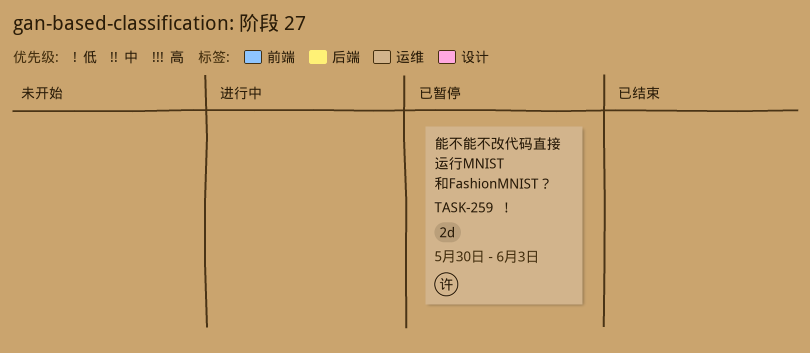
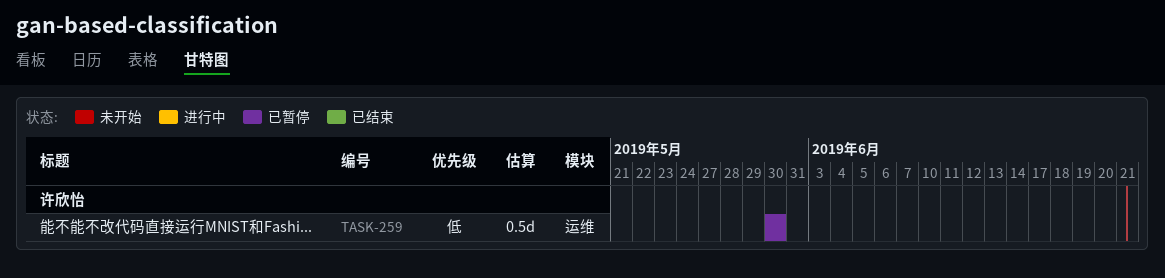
TASK-259, estimate: 2d -> 0.5d
TASK-259, due: Jun 3 -> May 30

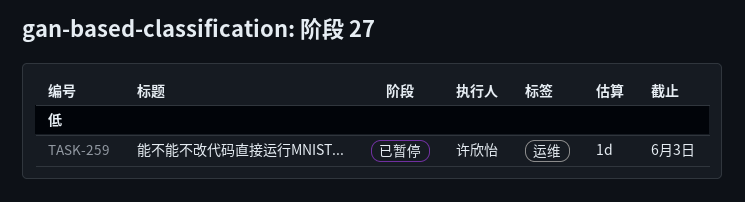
TASK-259, estimate: 0.5d -> 1d
TASK-259, due: May 30 -> Jun 3

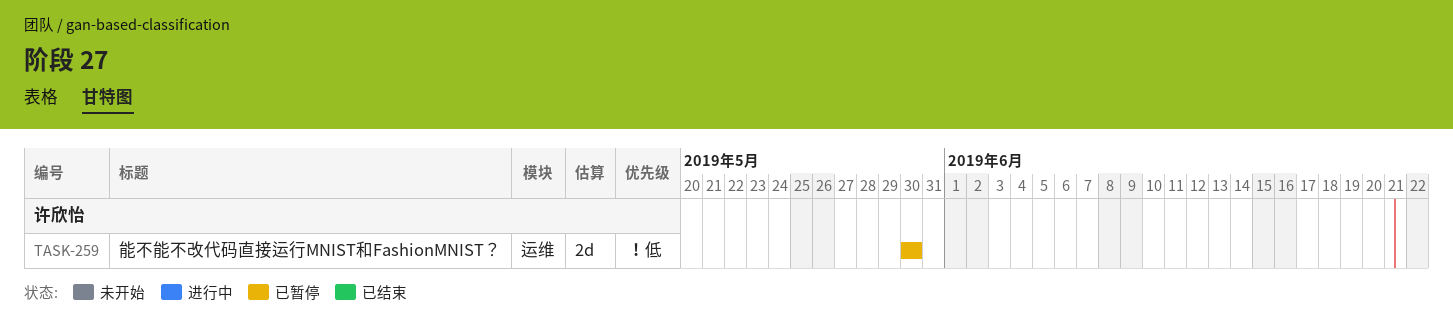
TASK-259, estimate: 1d -> 2d
TASK-259, due: Jun 3 -> May 30

